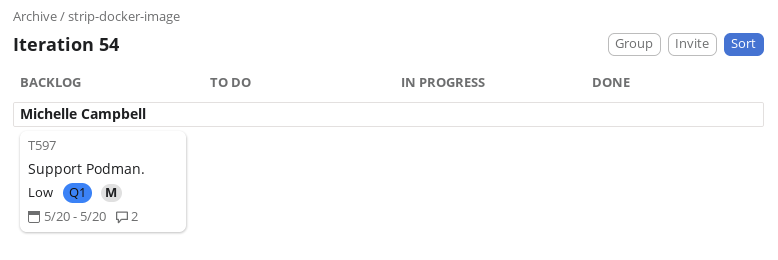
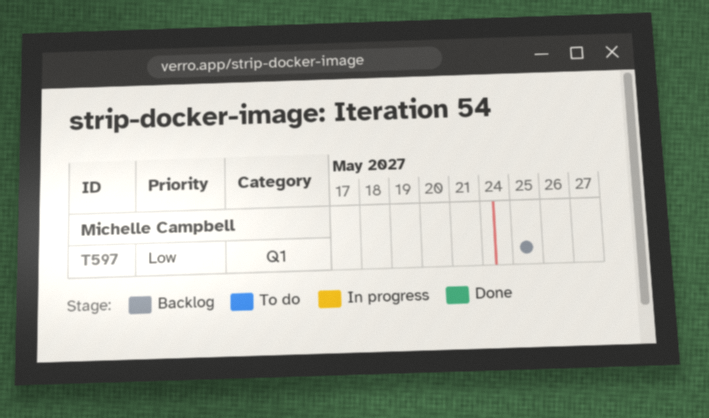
T597, start: May 20 -> May 25
T597, due: May 20 -> May 25

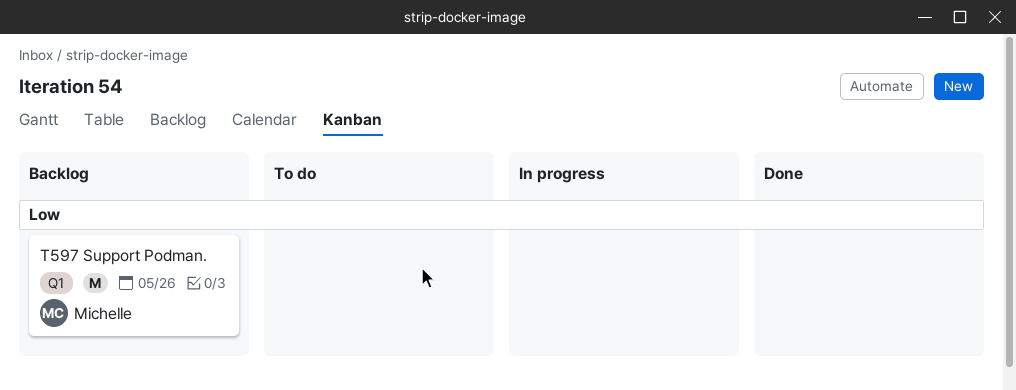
T597, due: May 25 -> May 26

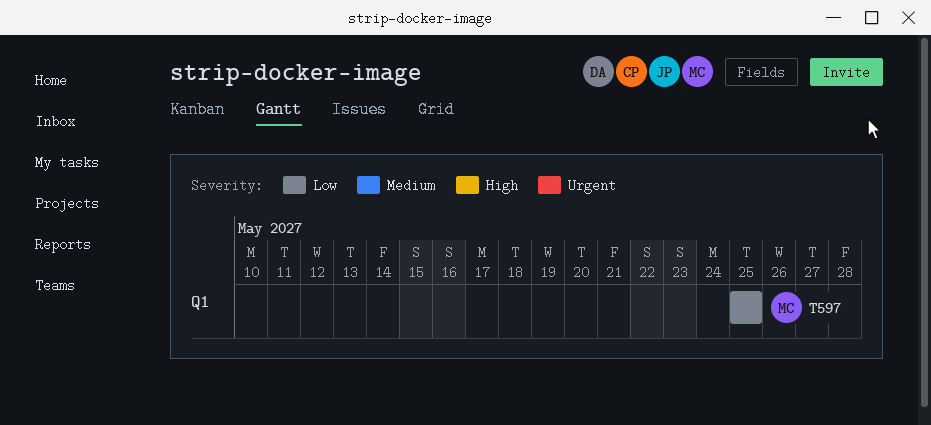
T597, due: May 26 -> May 25

